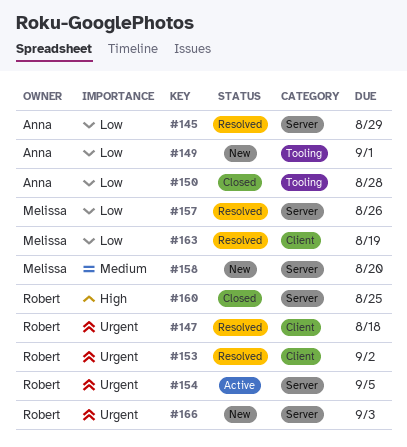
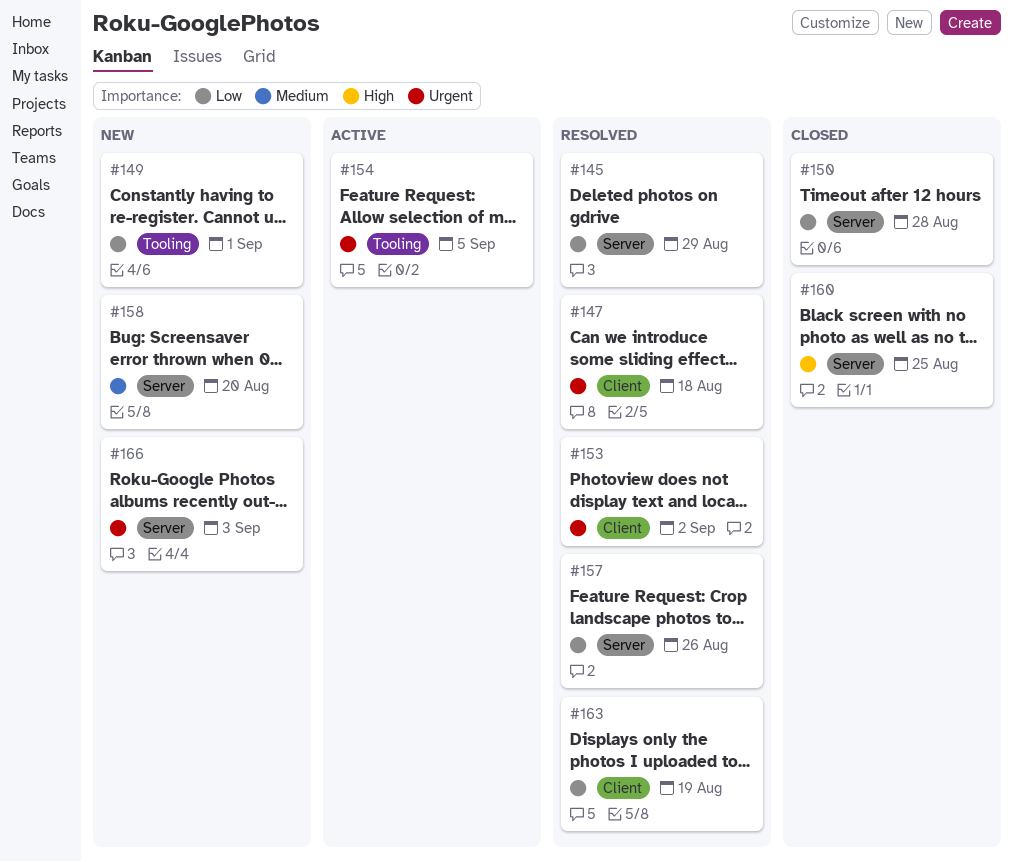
#150, label: Tooling -> Server
#154, label: Server -> Tooling

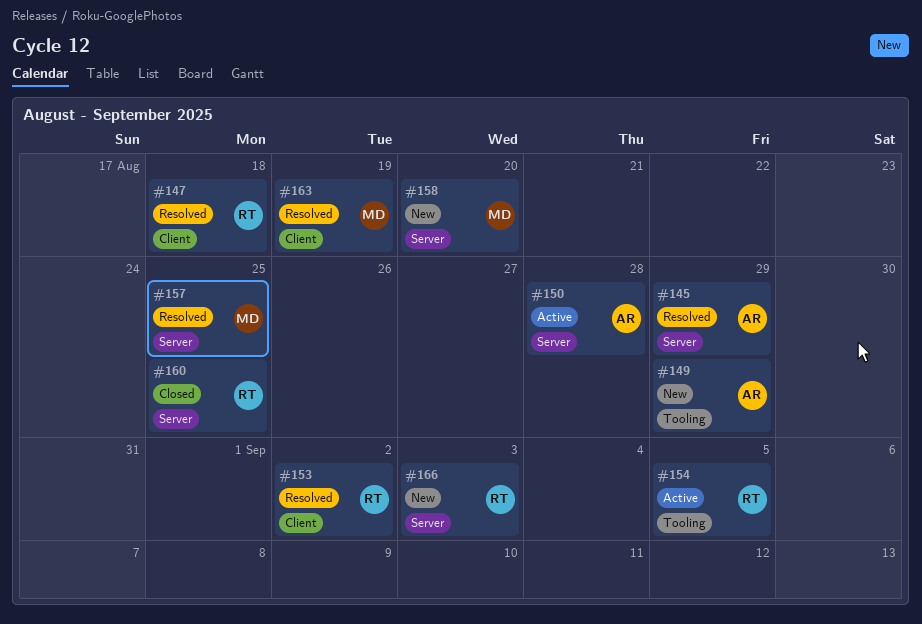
#149, due: Sep 1 -> Aug 29
#150, status: Closed -> Active
#157, due: Aug 26 -> Aug 25

